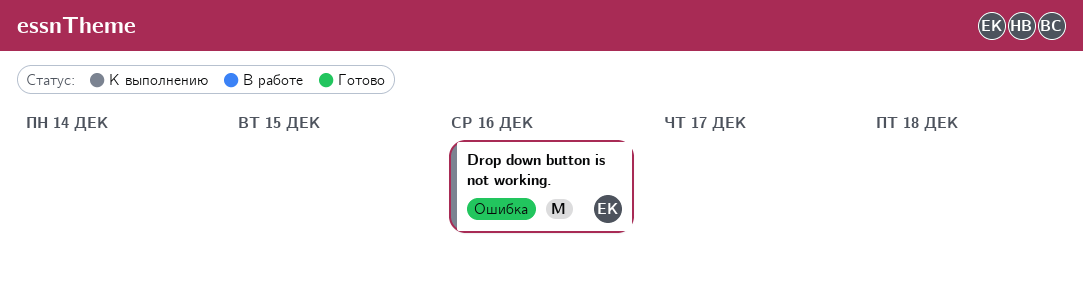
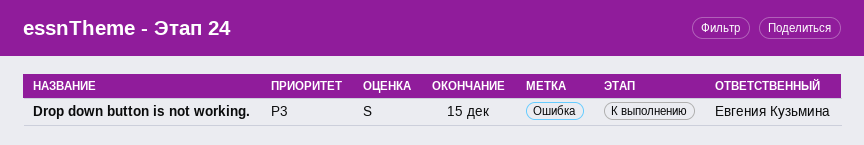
Drop down button is not working., estimate: M -> S
Drop down button is not working., due: Dec 16 -> Dec 15

